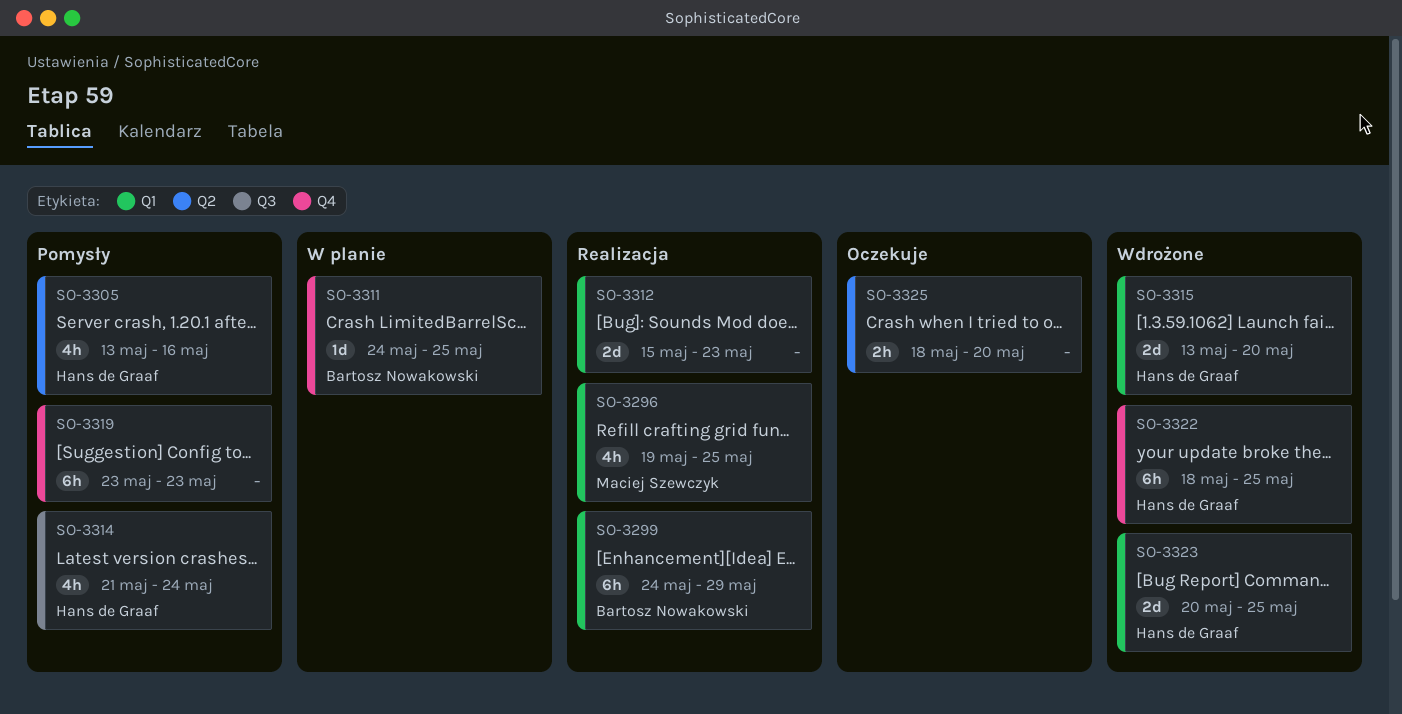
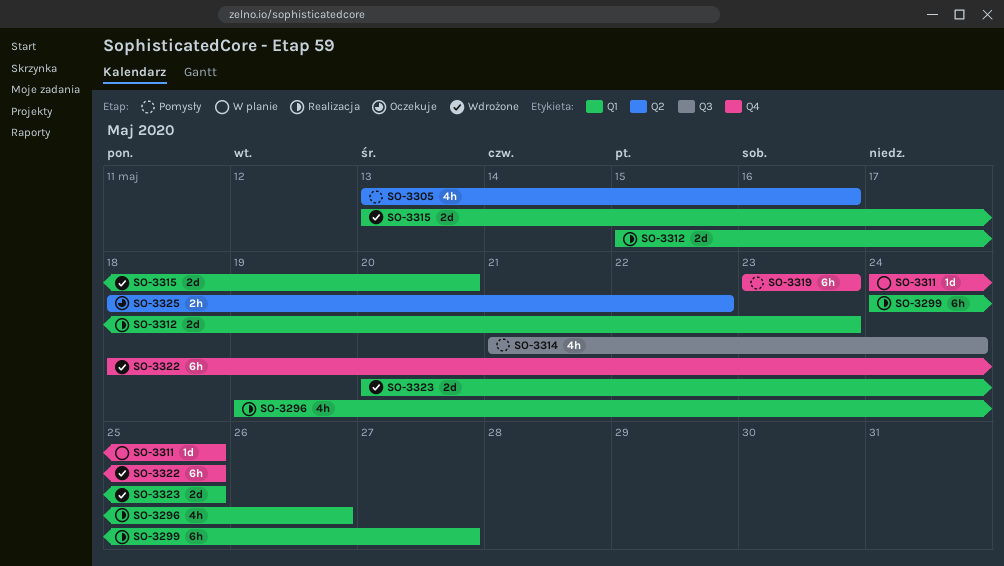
SO-3296, due: May 25 -> May 26
SO-3299, due: May 29 -> May 27
SO-3325, due: May 20 -> May 22

